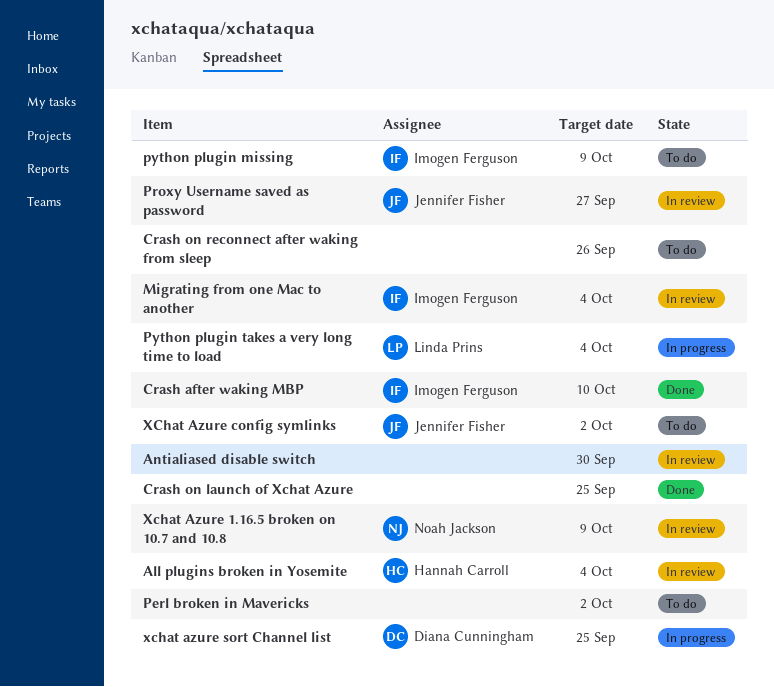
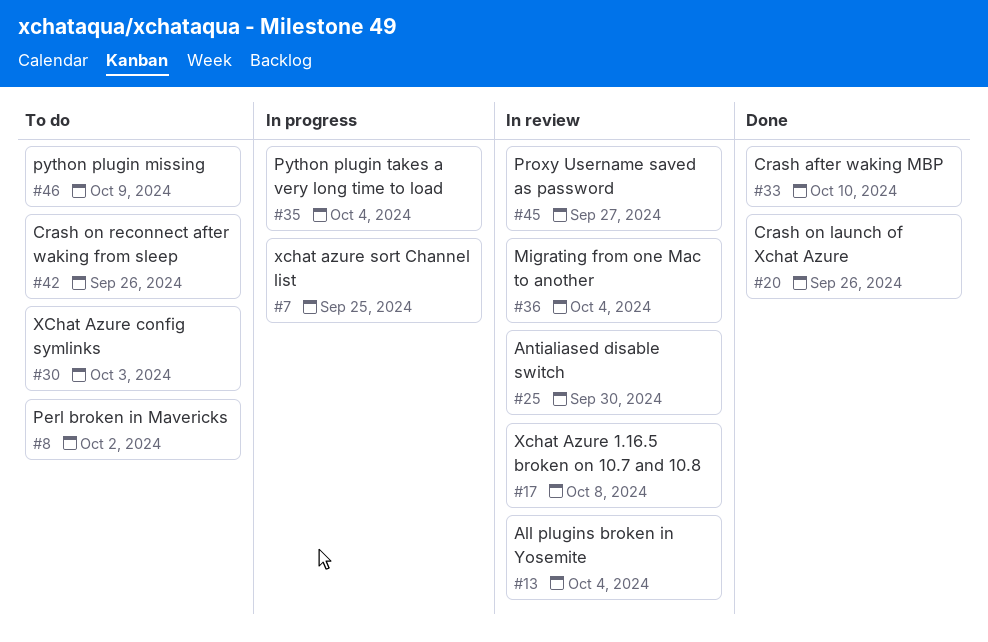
Crash on launch of Xchat Azure, due: Sep 25 -> Sep 26
Xchat Azure 1.16.5 broken on 10.7 and 10.8, due: Oct 9 -> Oct 8
XChat Azure config symlinks, due: Oct 2 -> Oct 3

